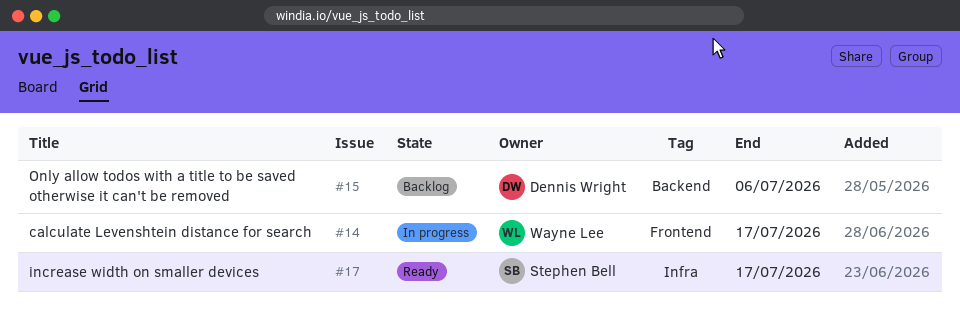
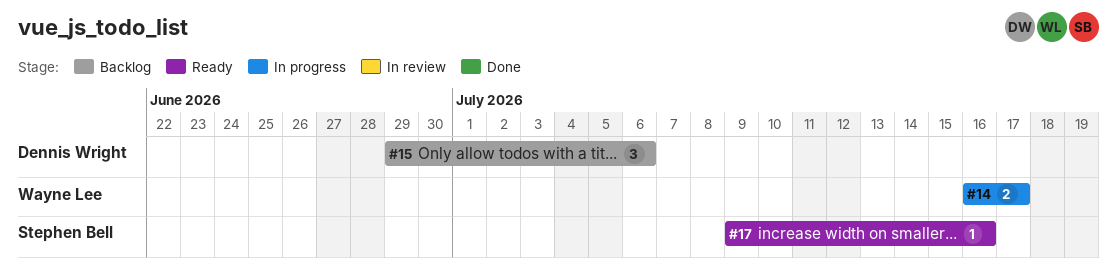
#17, due: Jul 17 -> Jul 16

